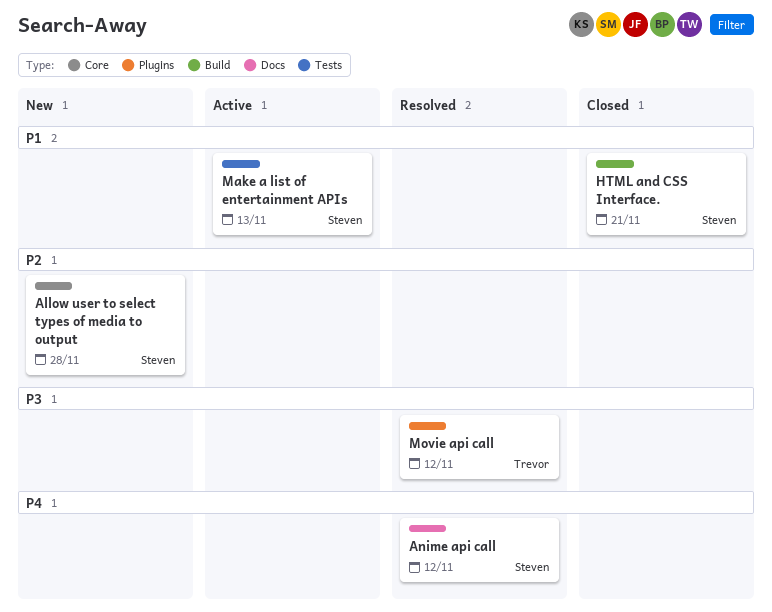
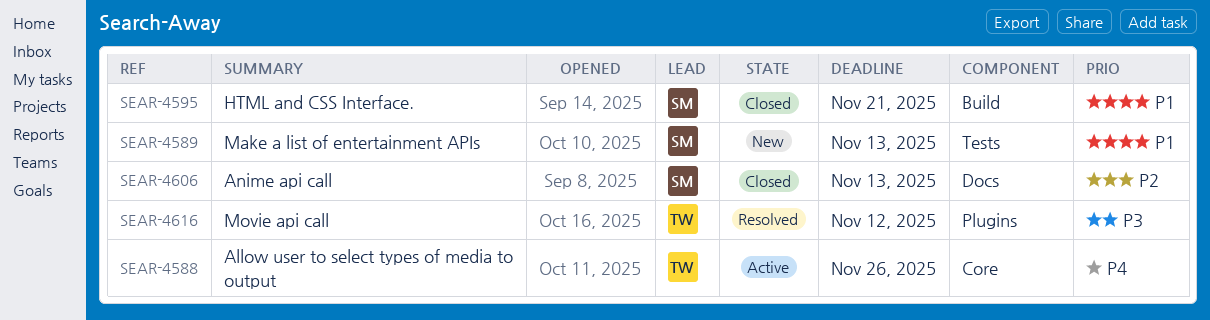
Allow user to select types of media to output, status: New -> Active
Allow user to select types of media to output, owner: Steven -> Trevor
Allow user to select types of media to output, priority: P2 -> P4
Allow user to select types of media to output, due: Nov 28 -> Nov 26
Anime api call, status: Resolved -> Closed
Anime api call, priority: P4 -> P2
Anime api call, due: Nov 12 -> Nov 13
Make a list of entertainment APIs, status: Active -> New

